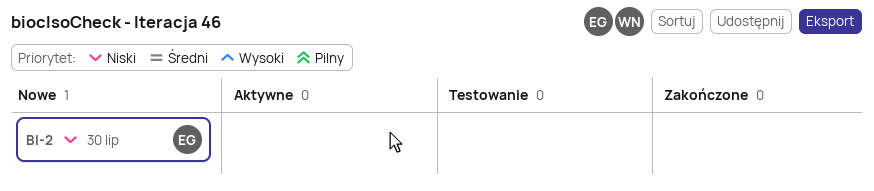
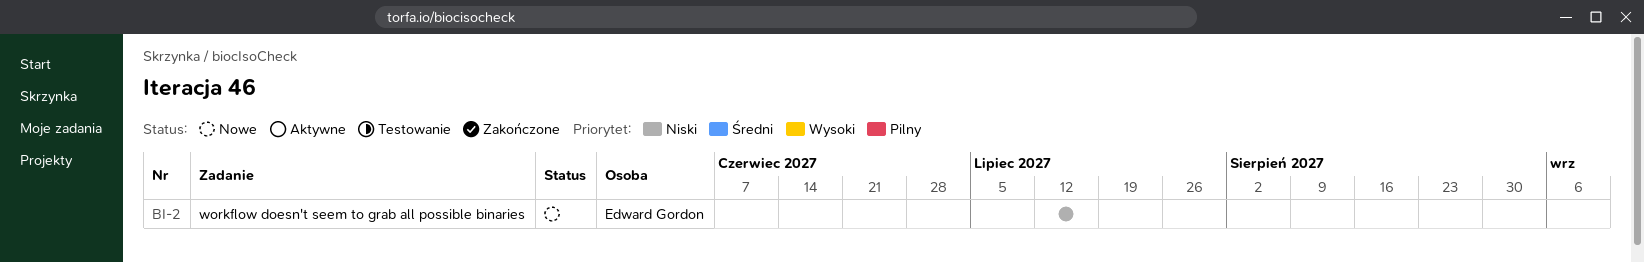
BI-2, due: Jul 30 -> Jul 16

